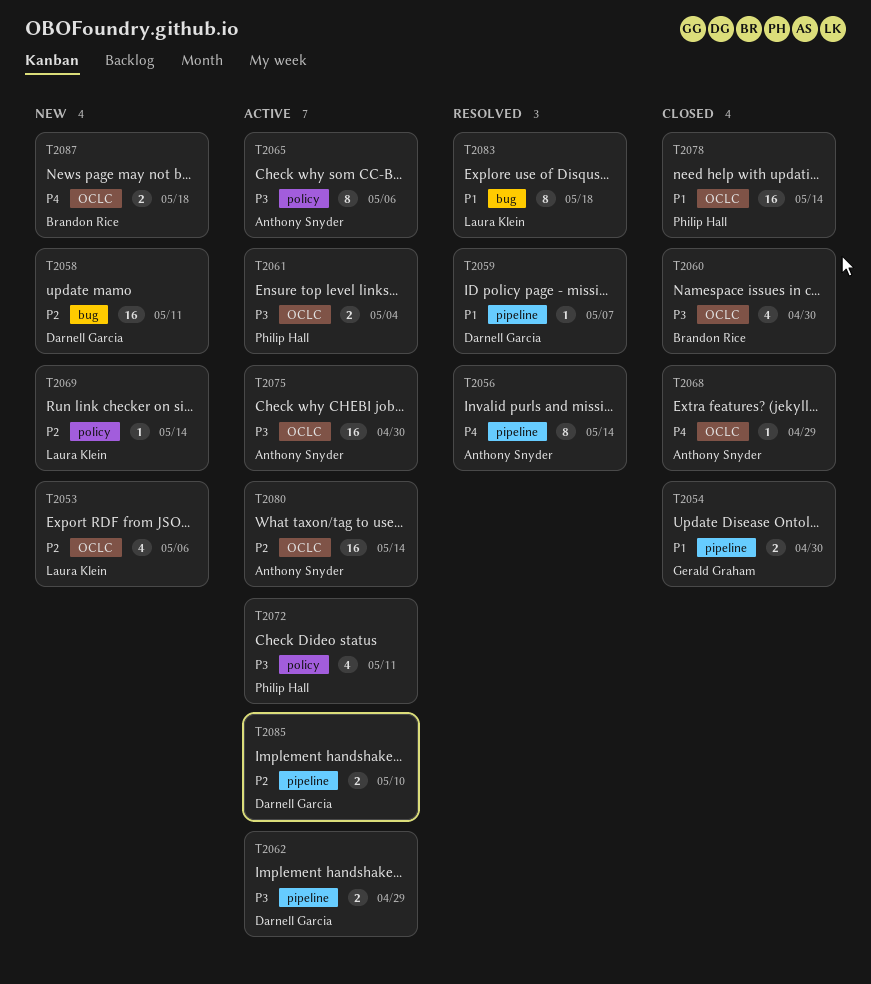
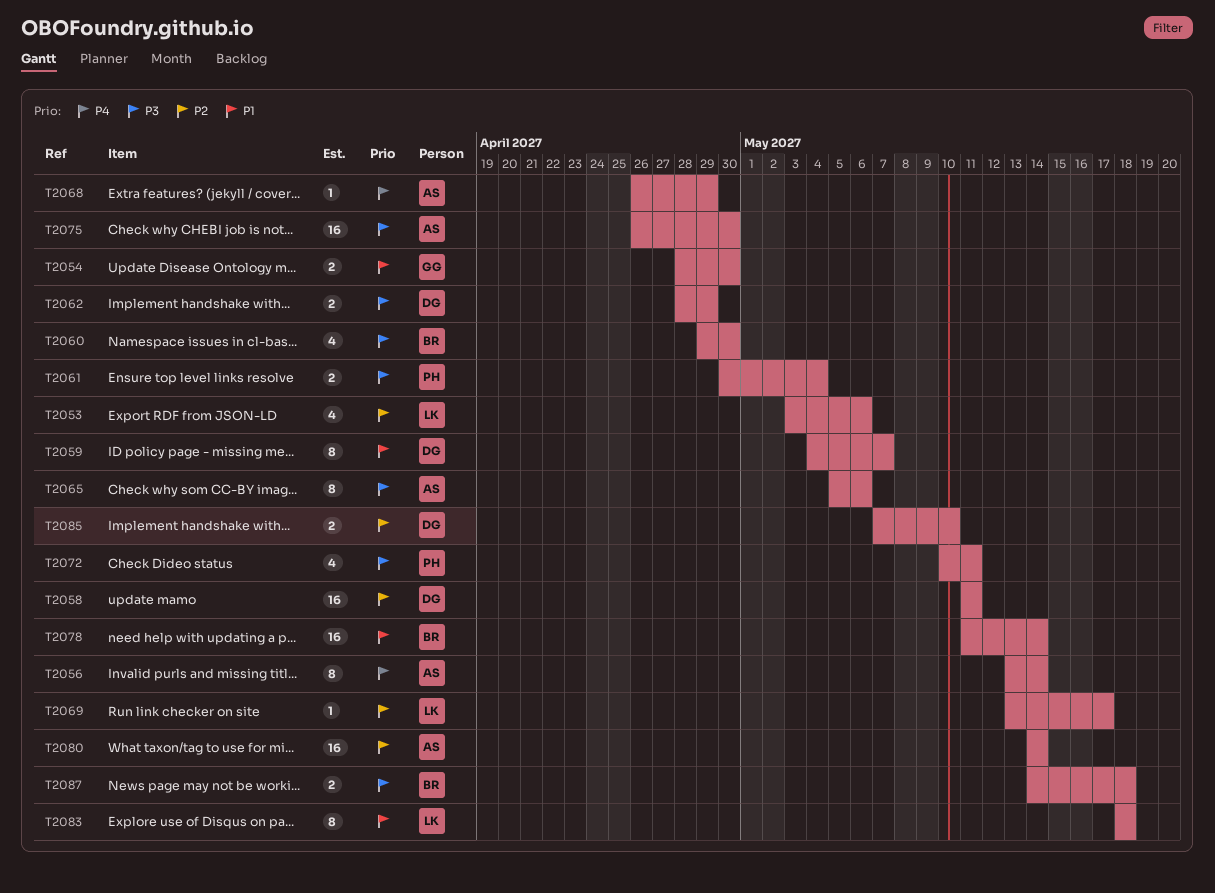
T2059, estimate: 1 -> 8
T2069, due: May 14 -> May 17
T2078, owner: Philip Hall -> Brandon Rice
T2087, priority: P4 -> P3

